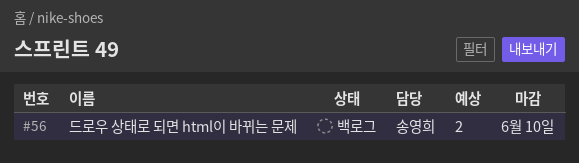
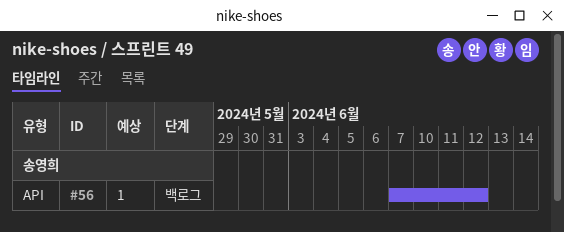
#56, estimate: 2 -> 1
#56, due: Jun 10 -> Jun 12

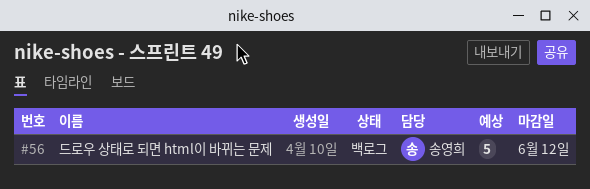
#56, estimate: 1 -> 5

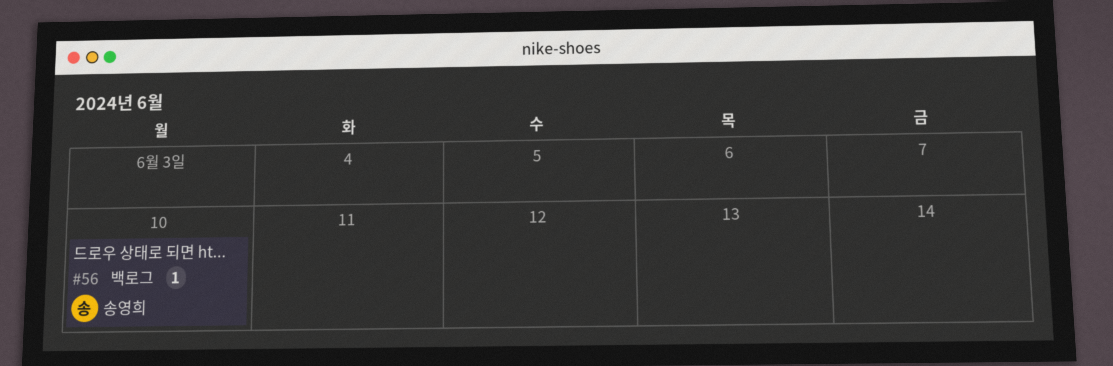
#56, estimate: 5 -> 1
#56, due: Jun 12 -> Jun 10

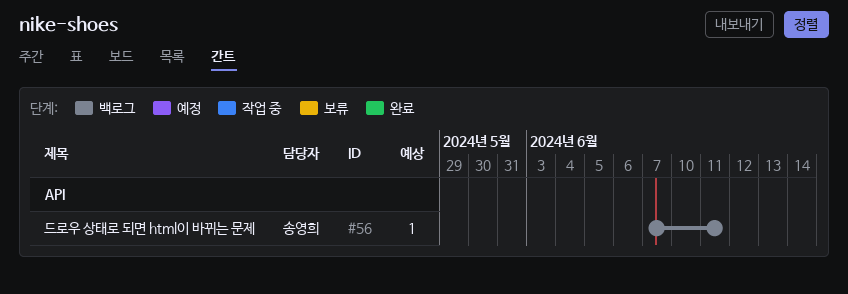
#56, due: Jun 10 -> Jun 11

